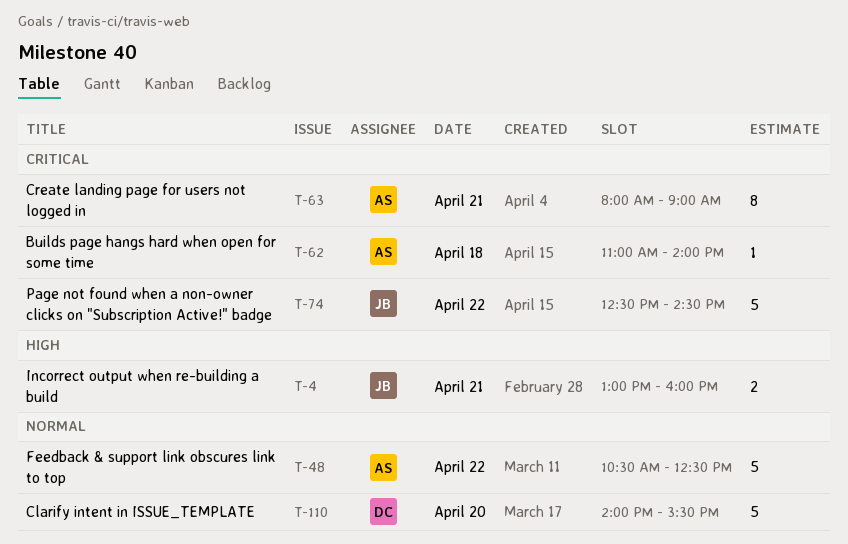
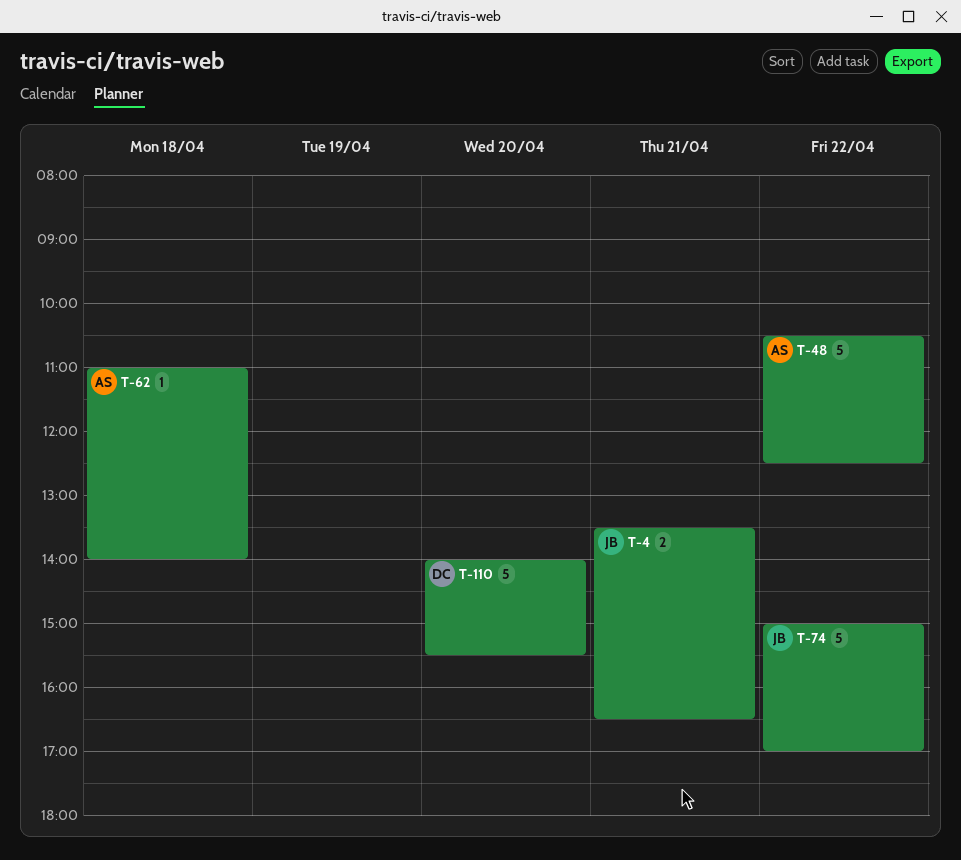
T-4, begins: 13:00 -> 13:30
T-4, ends: 16:00 -> 16:30
T-63: present -> none
T-74, begins: 12:30 -> 15:00
T-74, ends: 14:30 -> 17:00

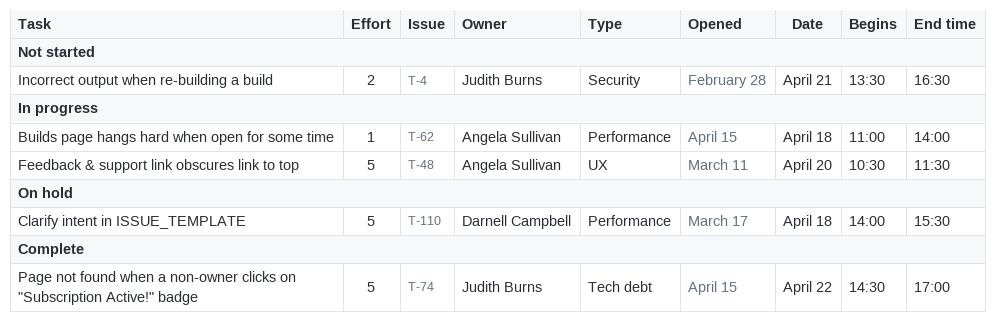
T-48, day: Apr 22 -> Apr 20
T-48, ends: 12:30 -> 11:30
T-74, begins: 15:00 -> 14:30
T-110, day: Apr 20 -> Apr 18

